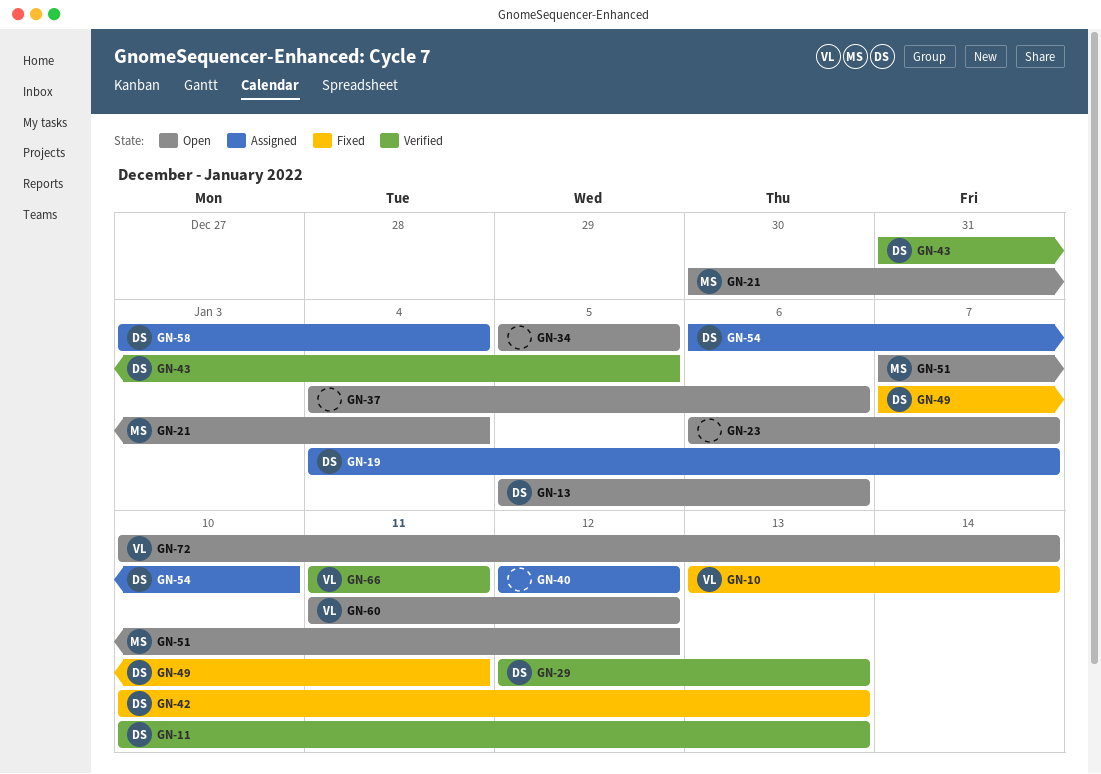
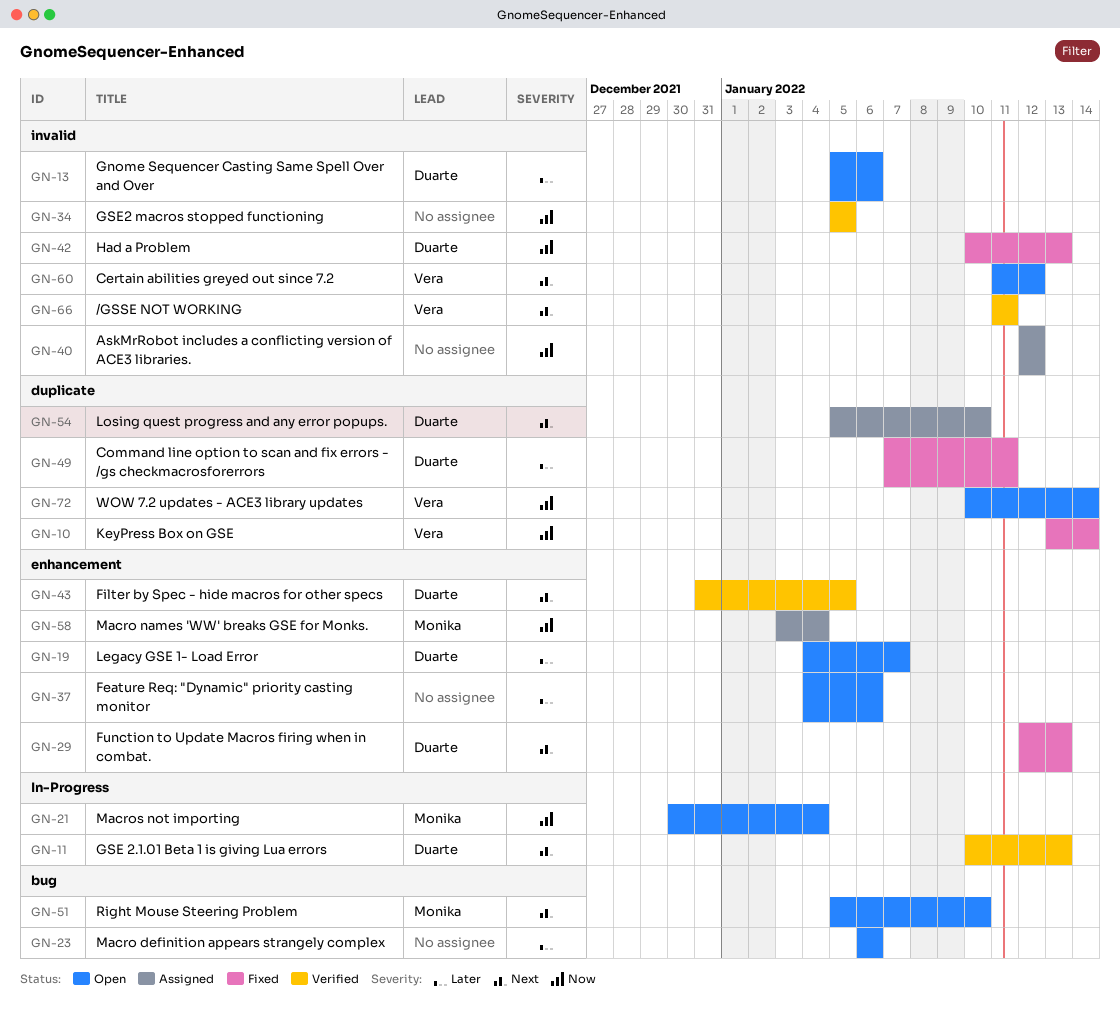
GN-19, status: Assigned -> Open
GN-23, due: Jan 7 -> Jan 6
GN-29, status: Verified -> Fixed
GN-34, status: Open -> Verified
GN-51, start: Jan 7 -> Jan 5
GN-51, due: Jan 12 -> Jan 10
GN-54, start: Jan 6 -> Jan 5
GN-58, owner: Duarte -> Monika

